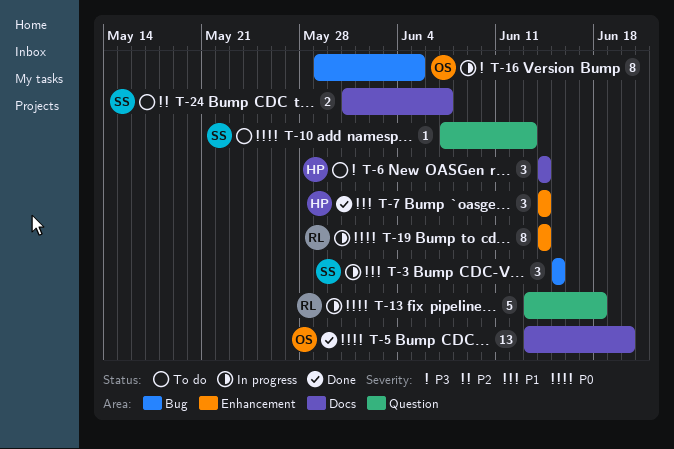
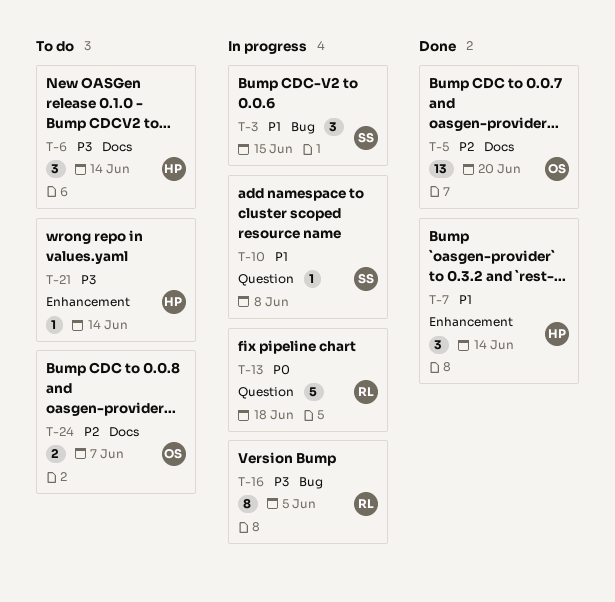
T-5, priority: P0 -> P2
T-10, status: To do -> In progress
T-10, priority: P0 -> P1
T-10, due: Jun 13 -> Jun 8
T-16, owner: OS -> RL
T-19: present -> none
T-21: none -> present
T-24, owner: SS -> OS

